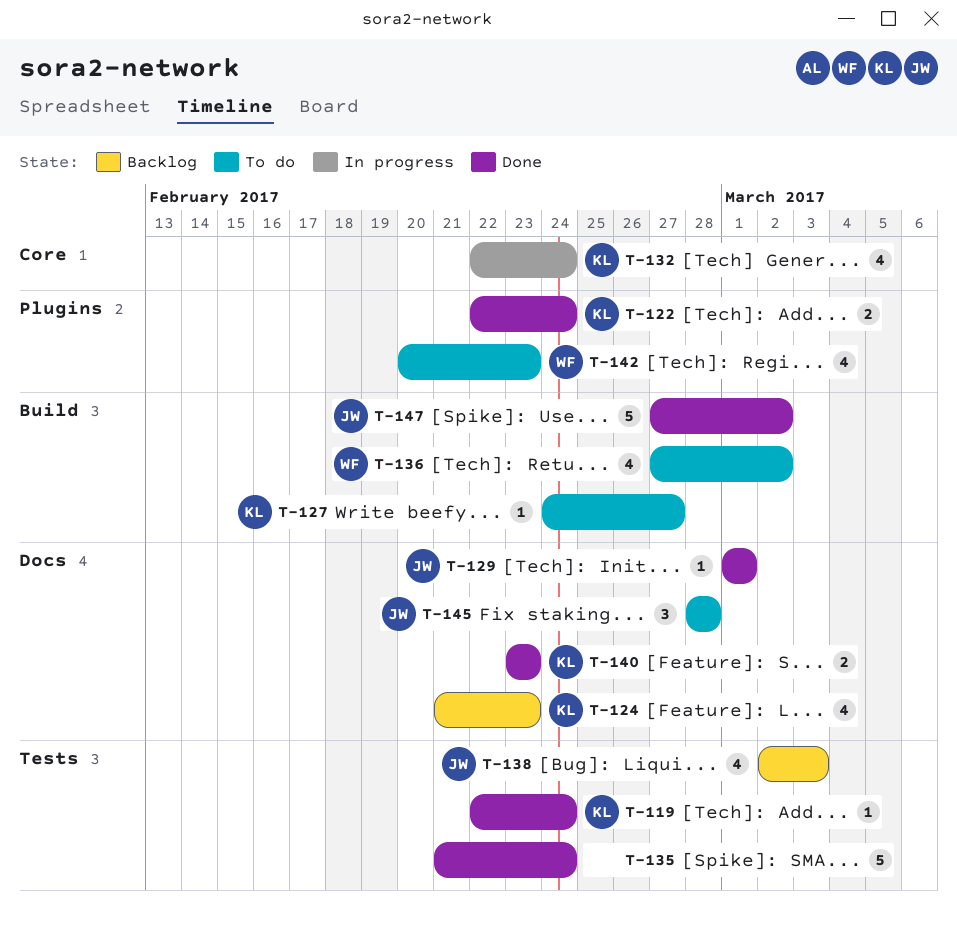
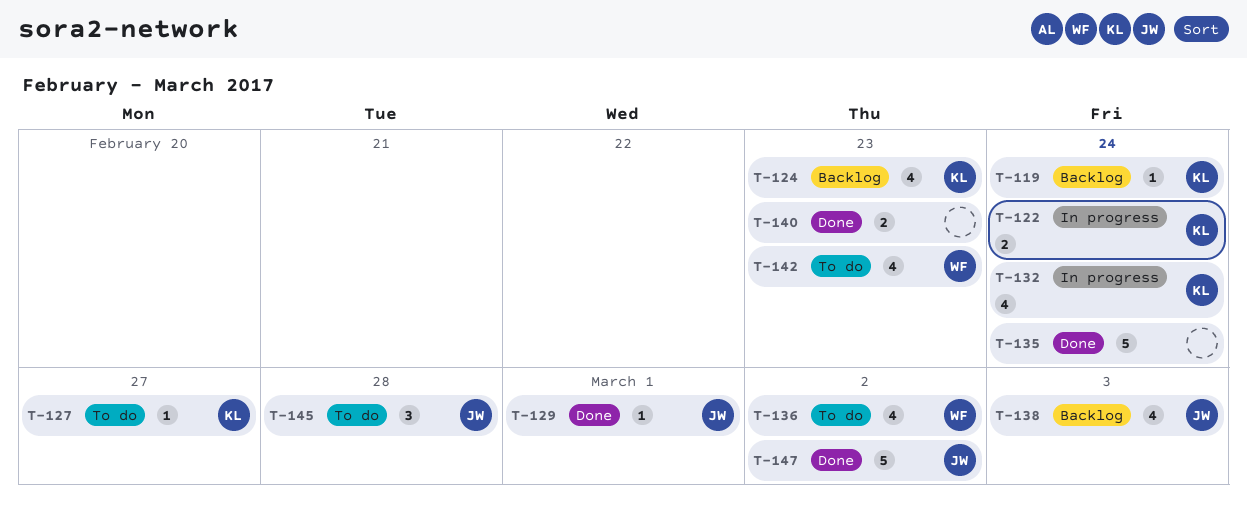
T-119, status: Done -> Backlog
T-122, status: Done -> In progress
T-140, owner: KL -> none

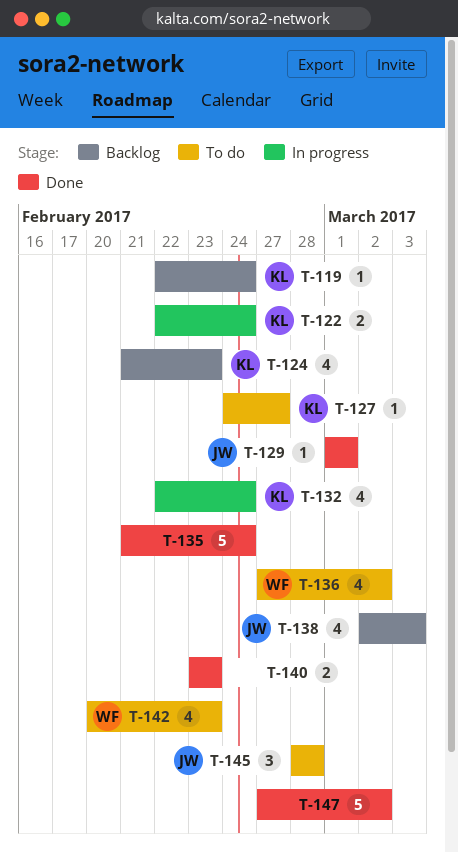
T-147, owner: JW -> none

